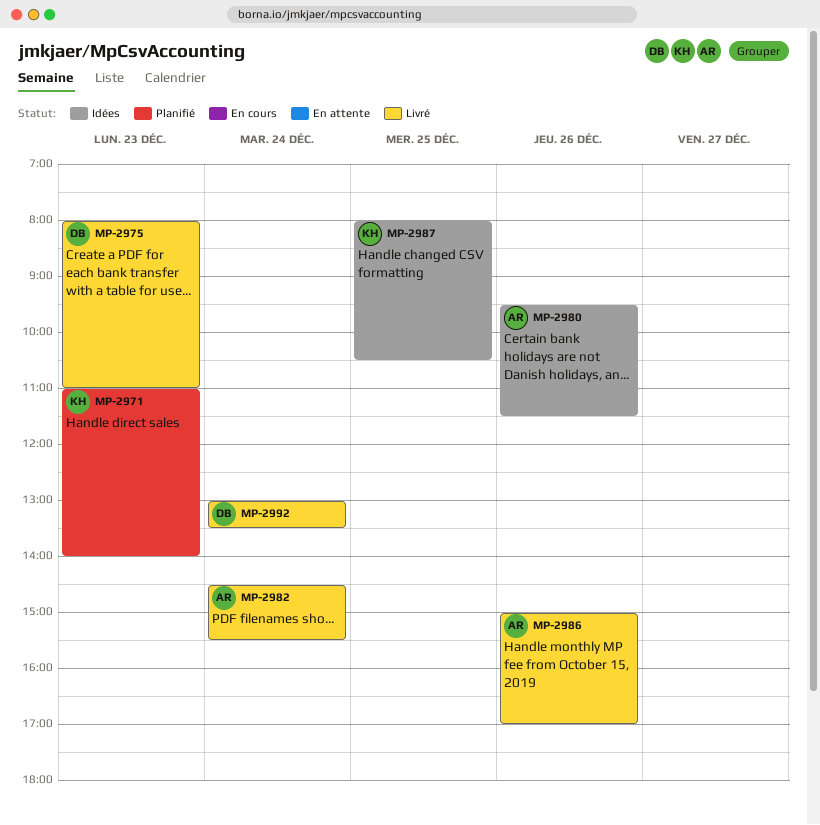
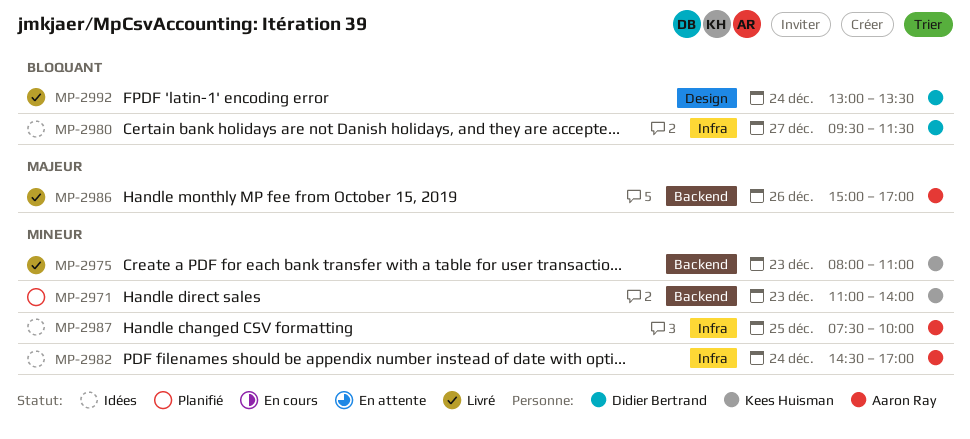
MP-2975, owner: Didier Bertrand -> Kees Huisman
MP-2980, owner: Aaron Ray -> Didier Bertrand
MP-2980, day: Dec 26 -> Dec 27
MP-2982, status: Livré -> Idées
MP-2982, ends: 15:30 -> 17:00
MP-2987, owner: Kees Huisman -> Aaron Ray
MP-2987, begins: 08:00 -> 07:30
MP-2987, ends: 10:30 -> 10:00

